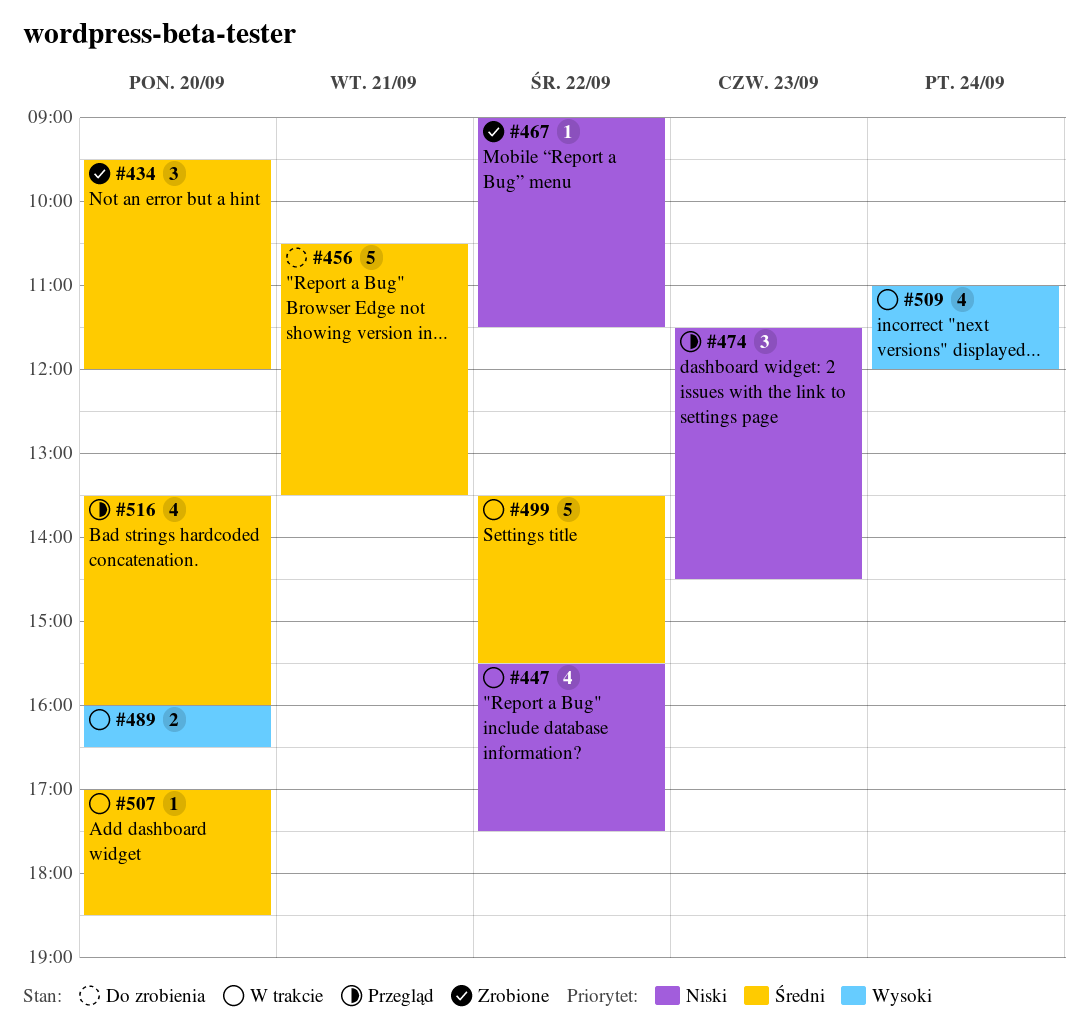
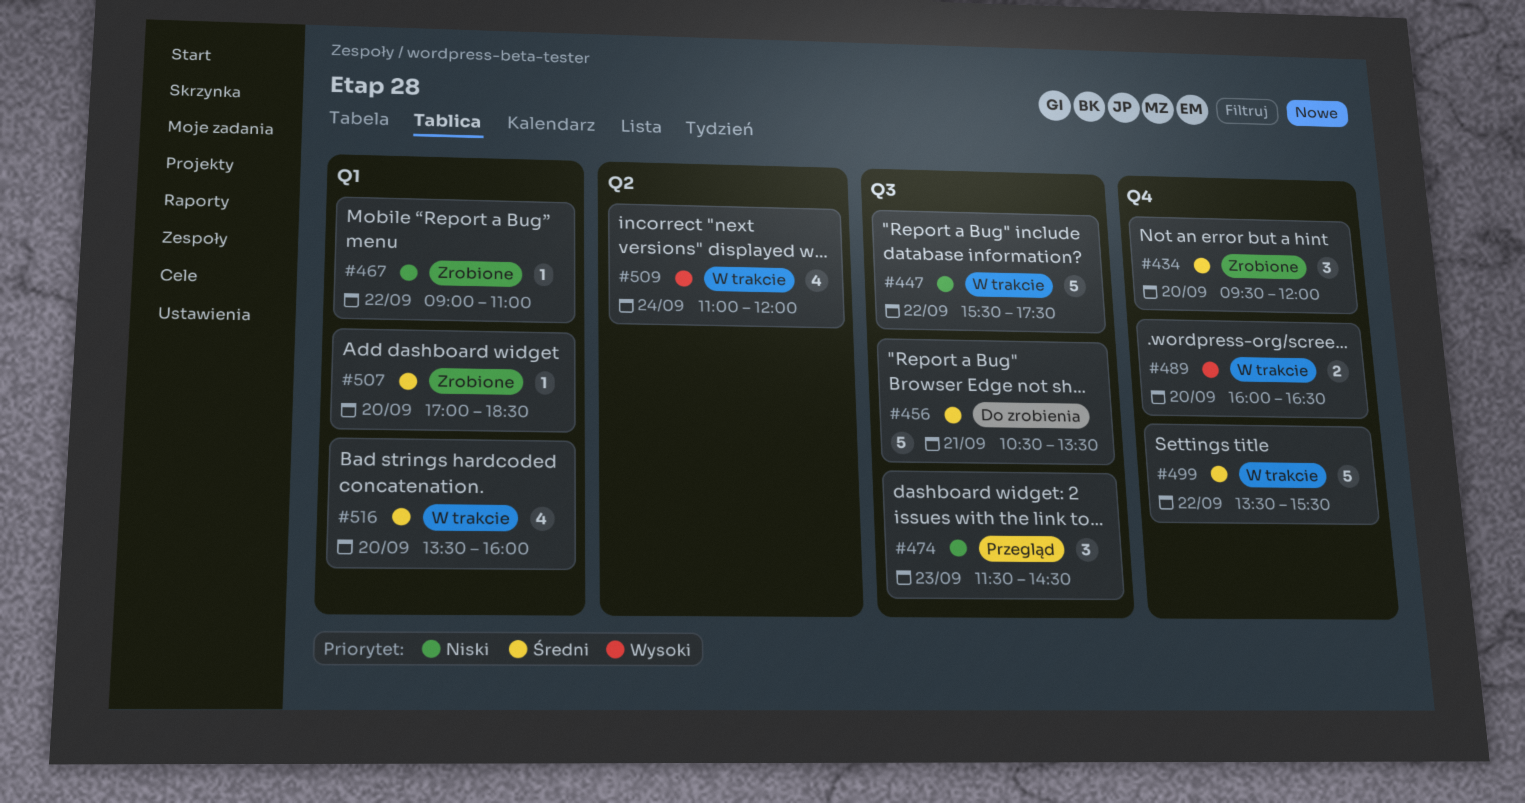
#447, estimate: 4 -> 5
#467, ends: 11:30 -> 11:00
#507, status: W trakcie -> Zrobione
#516, status: Przegląd -> W trakcie

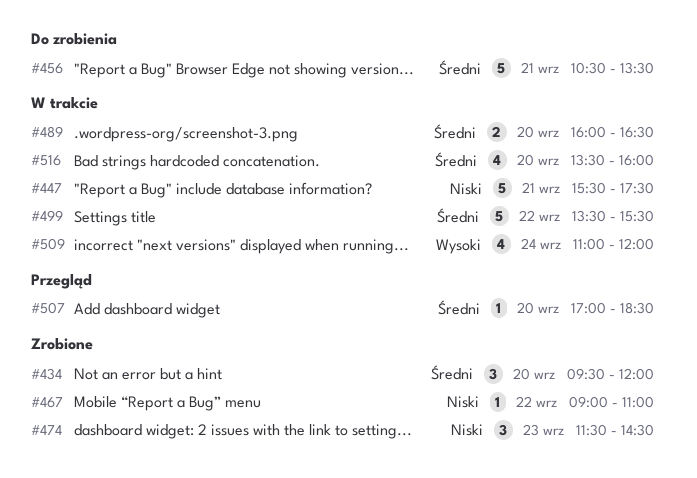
#447, day: Sep 22 -> Sep 21
#474, status: Przegląd -> Zrobione
#489, priority: Wysoki -> Średni
#507, status: Zrobione -> Przegląd

